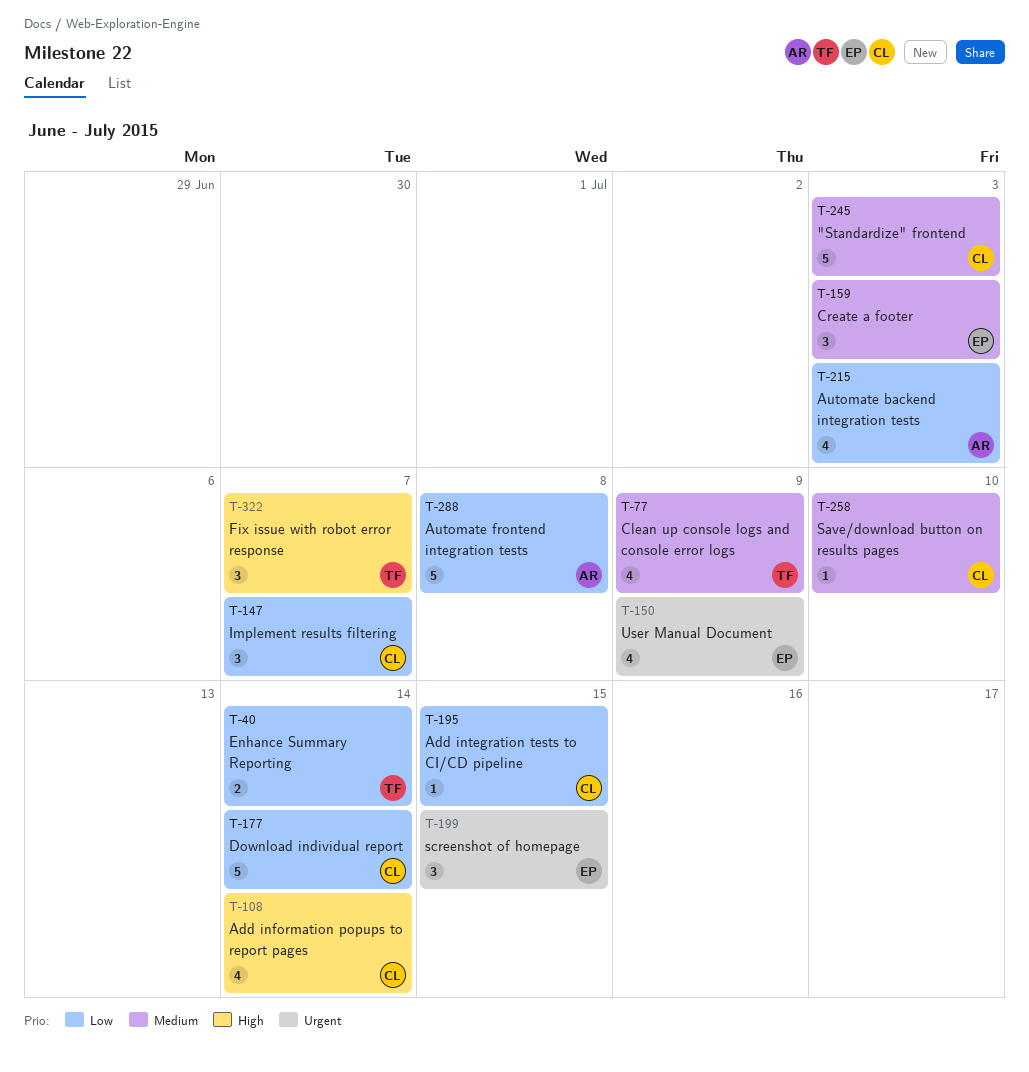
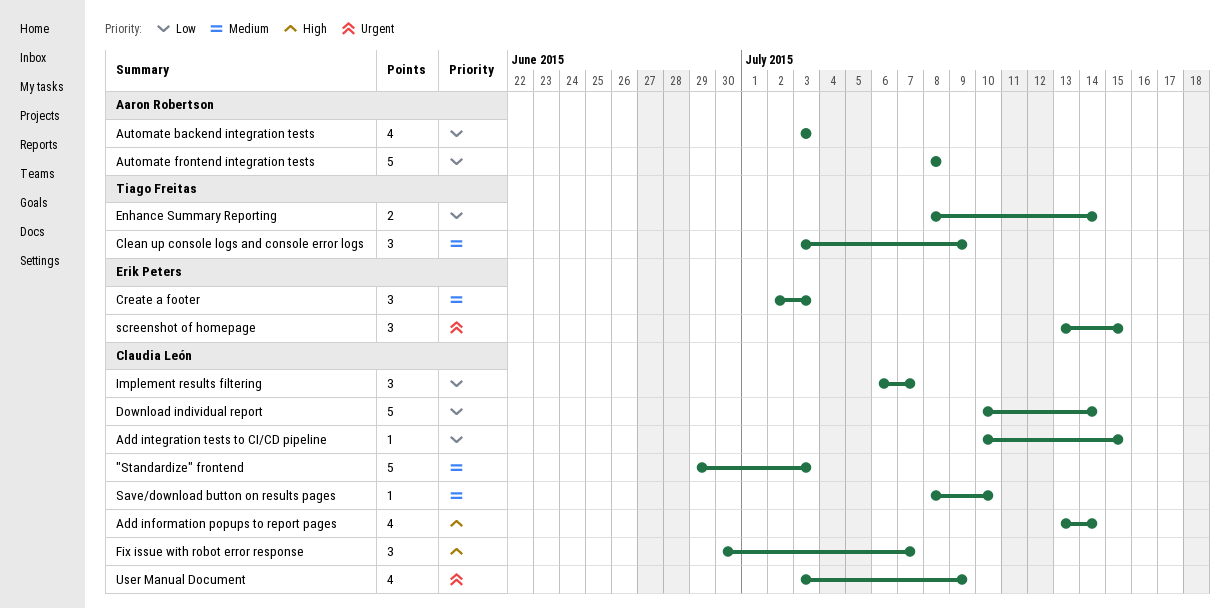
Clean up console logs and console error logs, estimate: 4 -> 3
Fix issue with robot error response, owner: Tiago Freitas -> Claudia León
User Manual Document, owner: Erik Peters -> Claudia León

